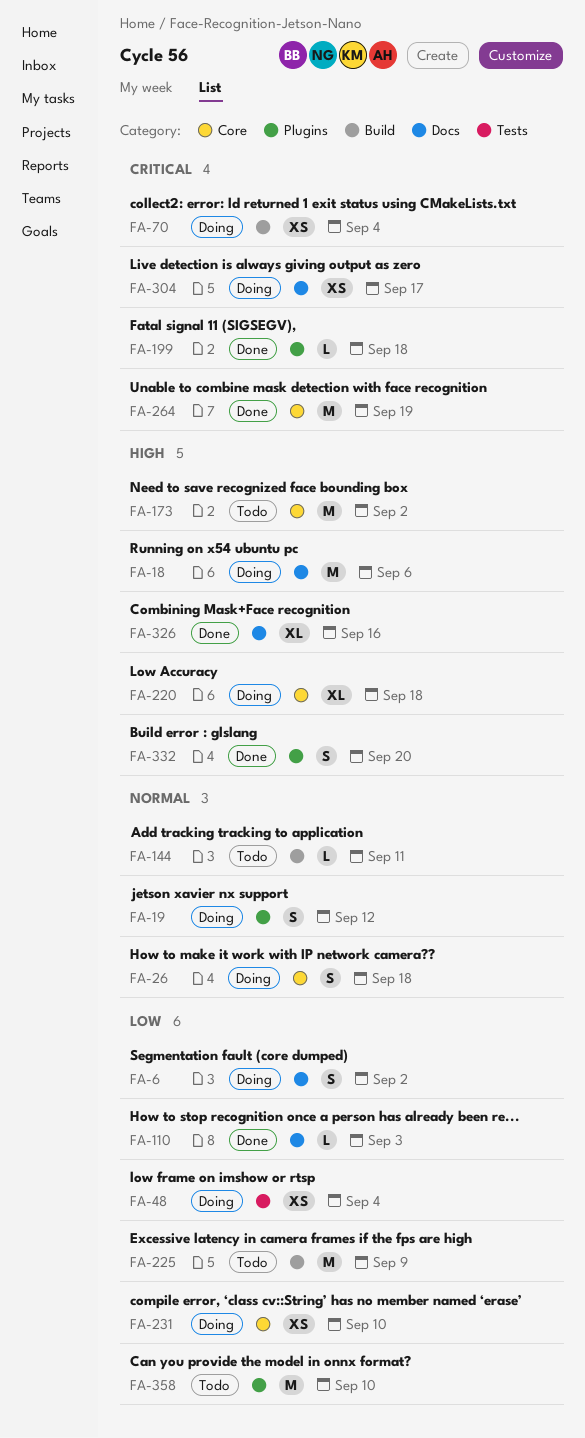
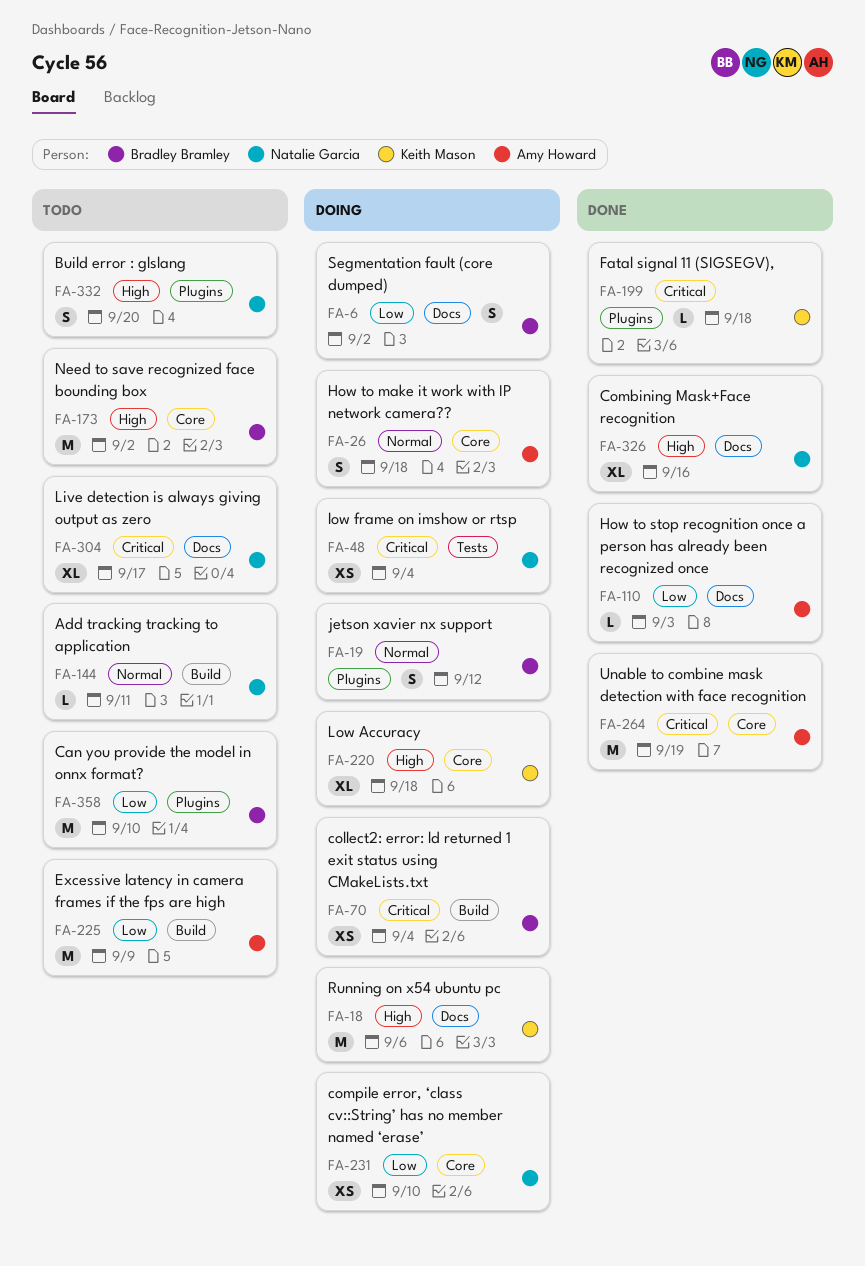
FA-48, priority: Low -> Critical
FA-304, status: Doing -> Todo
FA-304, estimate: XS -> XL
FA-332, status: Done -> Todo

